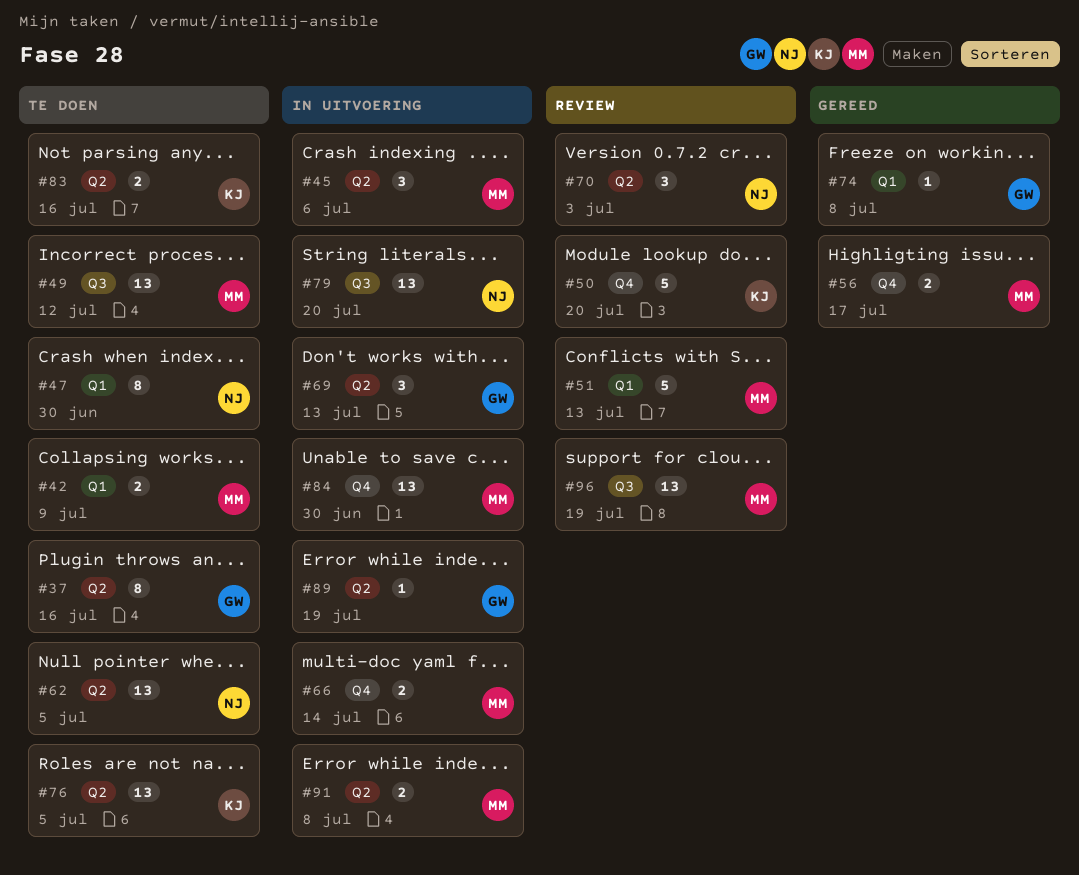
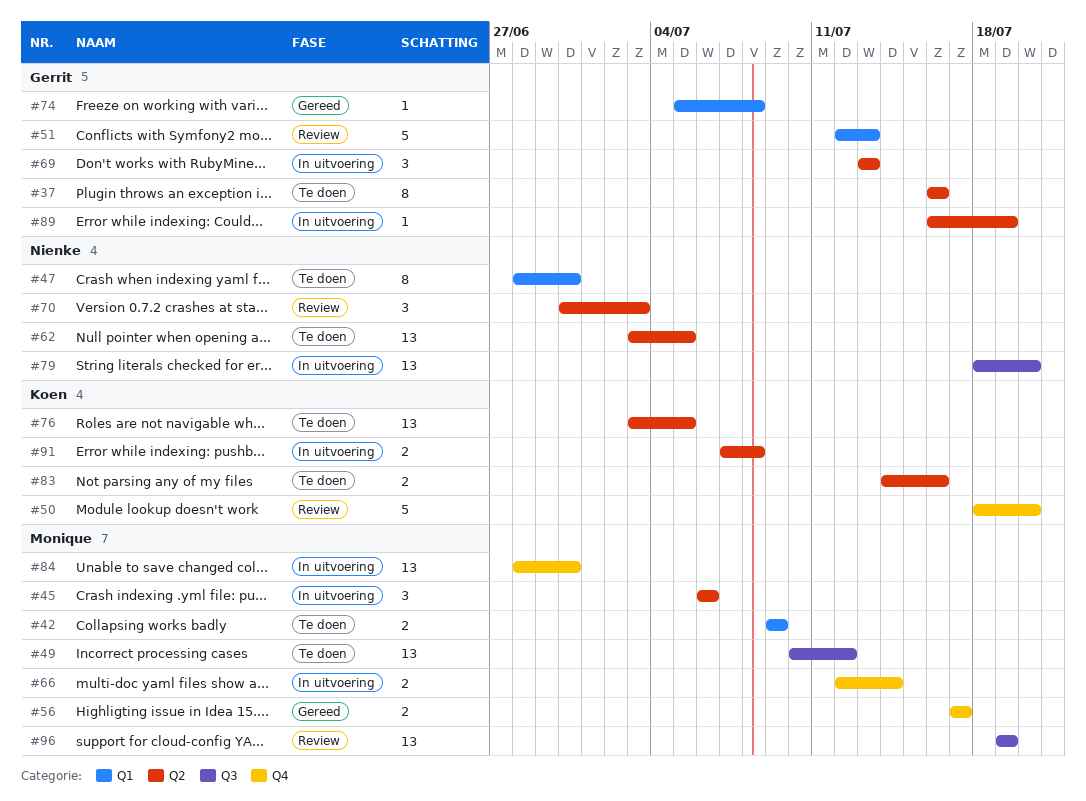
#51, owner: Monique -> Gerrit
#91, owner: Monique -> Koen

